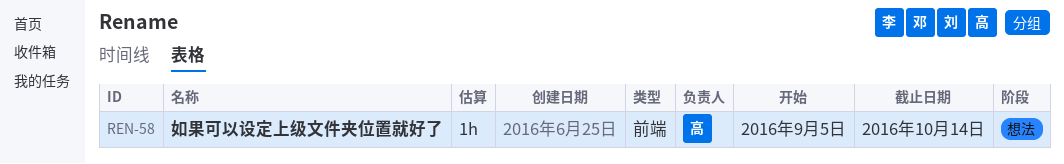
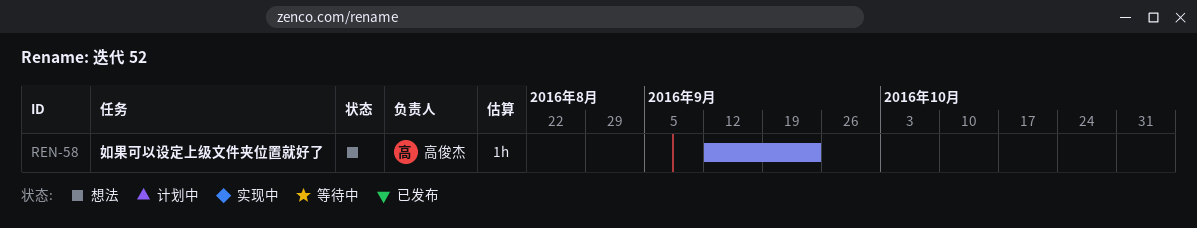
REN-58, start: Sep 5 -> Sep 12
REN-58, due: Oct 14 -> Sep 23

